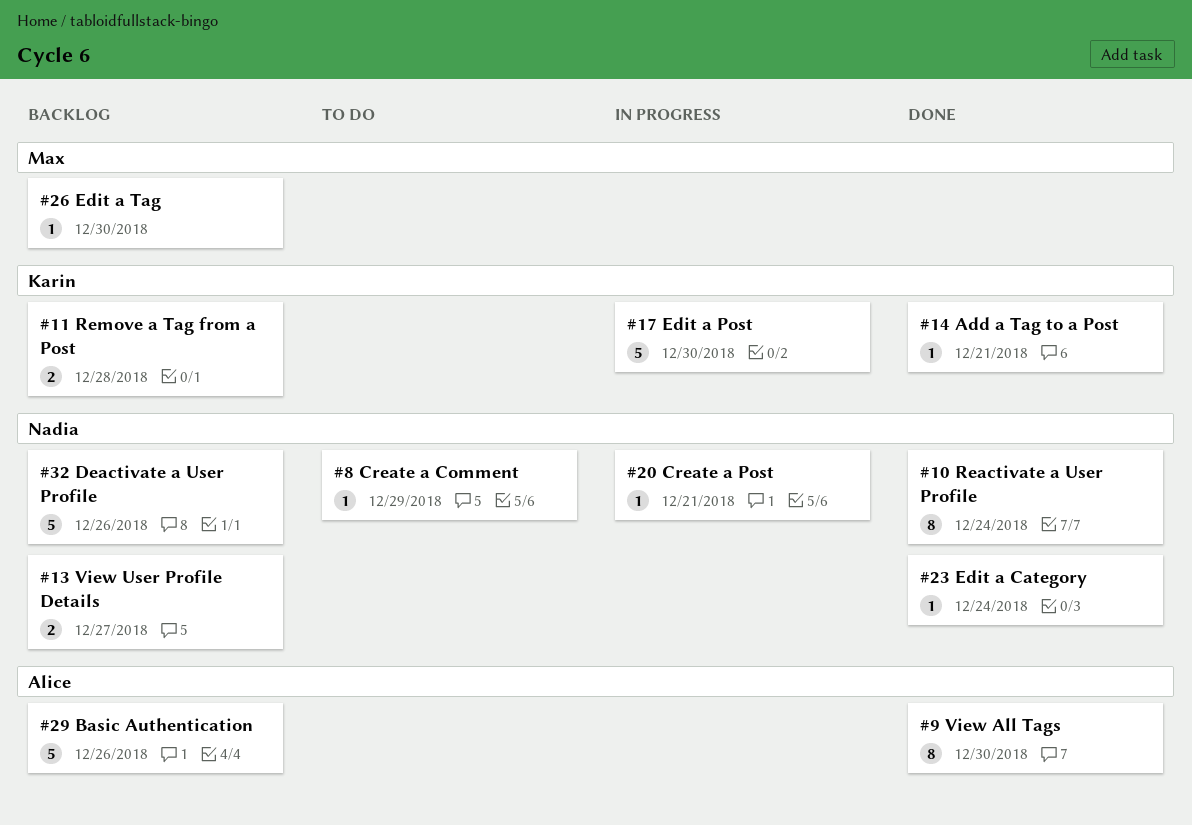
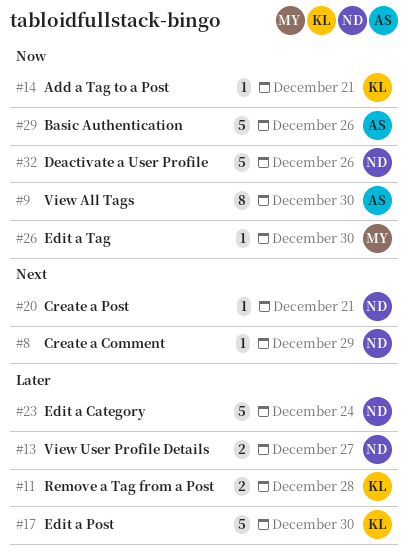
#10: present -> none
#23, estimate: 1 -> 5

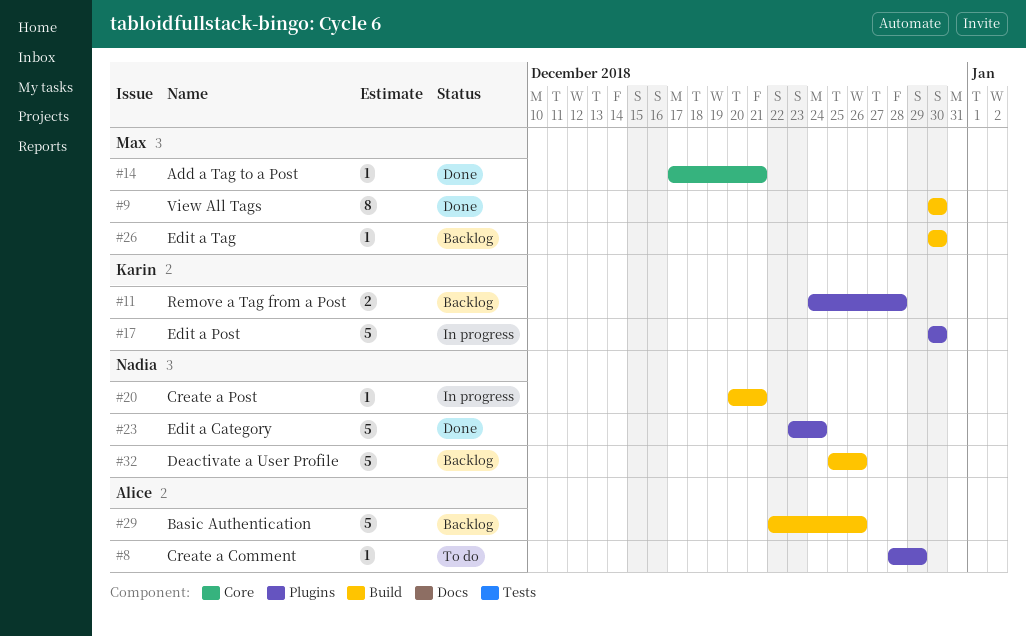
#8, owner: Nadia -> Alice
#9, owner: Alice -> Max
#13: present -> none
#14, owner: Karin -> Max

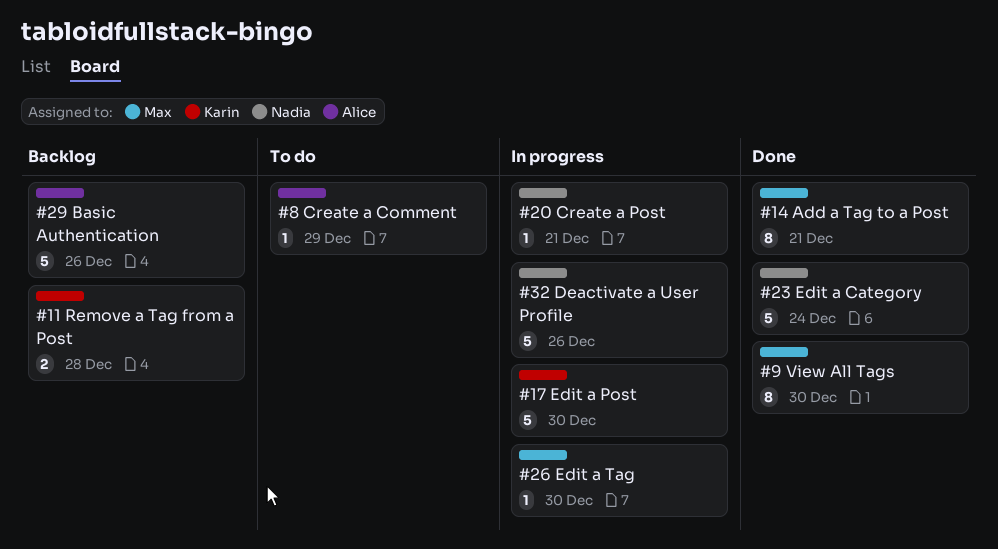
#14, estimate: 1 -> 8
#26, status: Backlog -> In progress
#32, status: Backlog -> In progress

